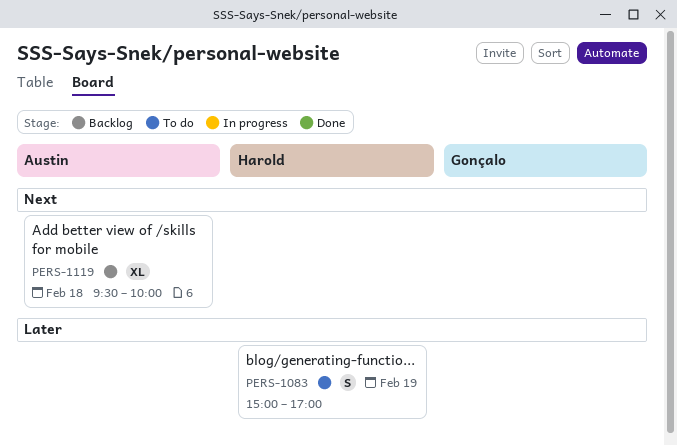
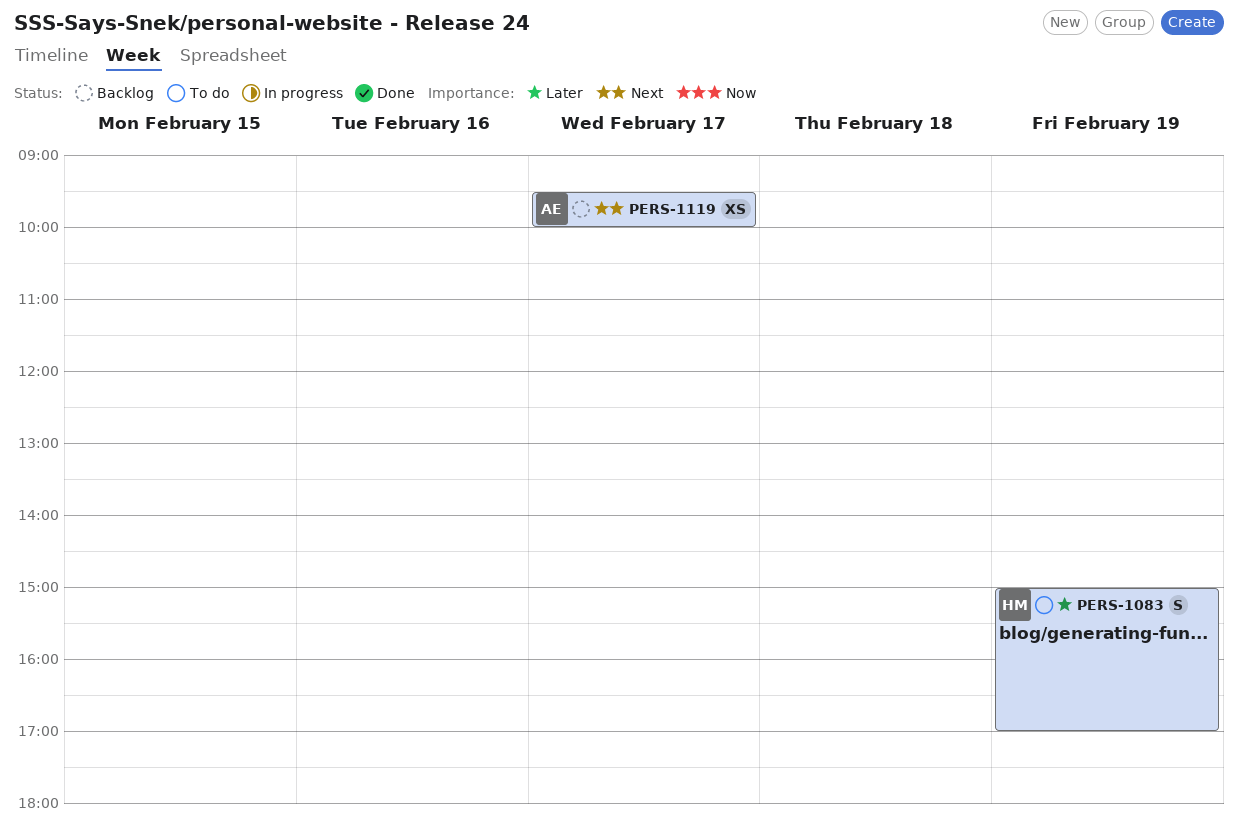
PERS-1119, estimate: XL -> XS
PERS-1119, day: Feb 18 -> Feb 17

